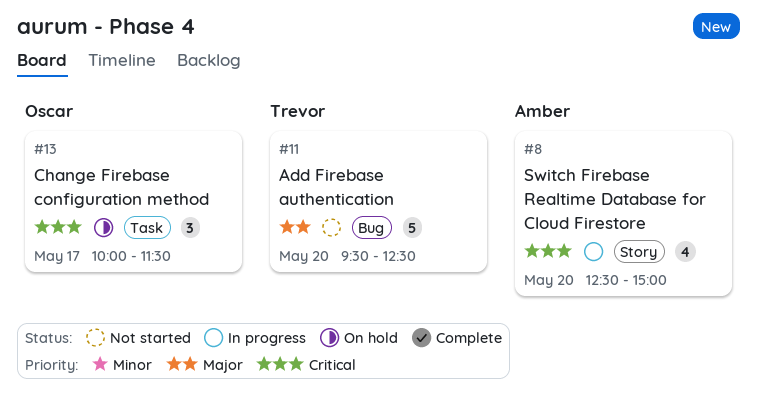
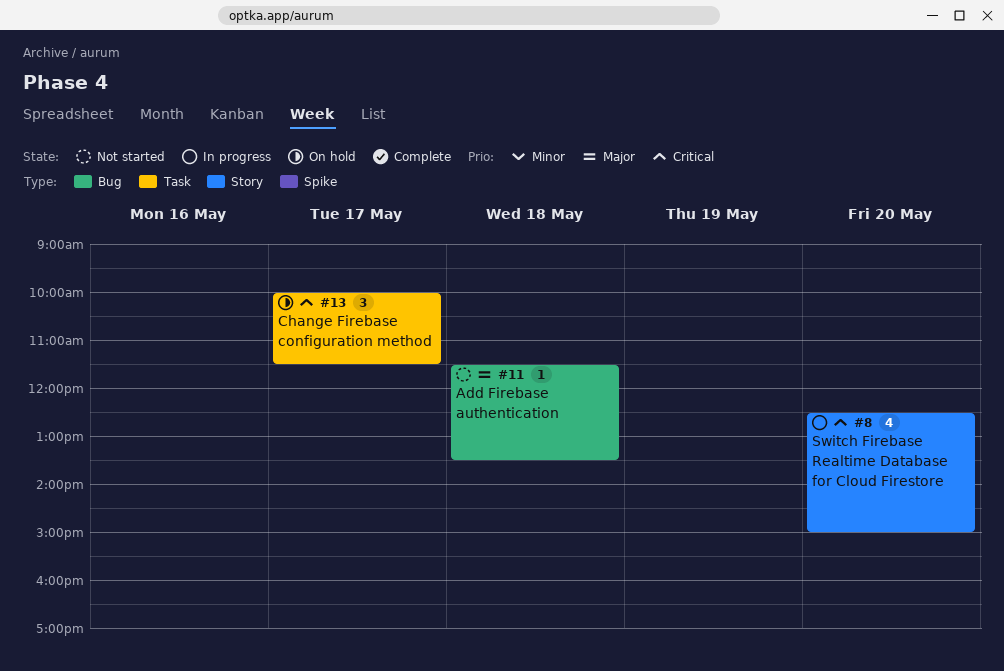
#11, estimate: 5 -> 1
#11, day: May 20 -> May 18
#11, begins: 09:30 -> 11:30
#11, ends: 12:30 -> 13:30

